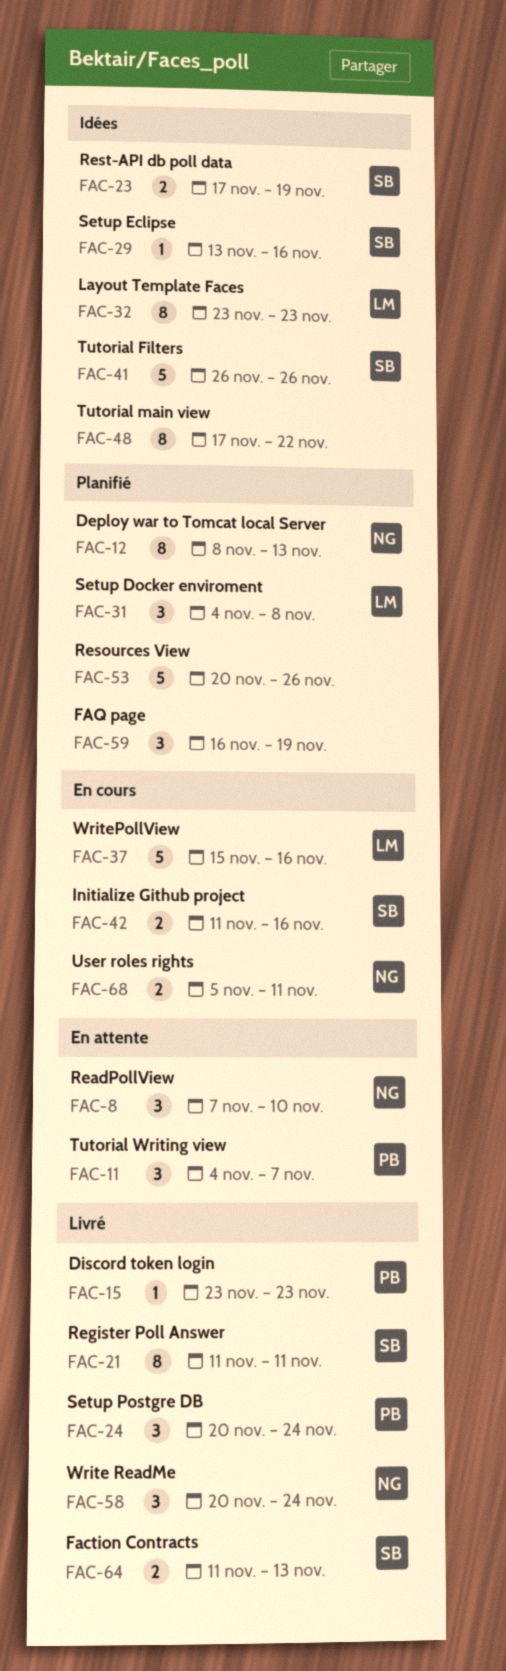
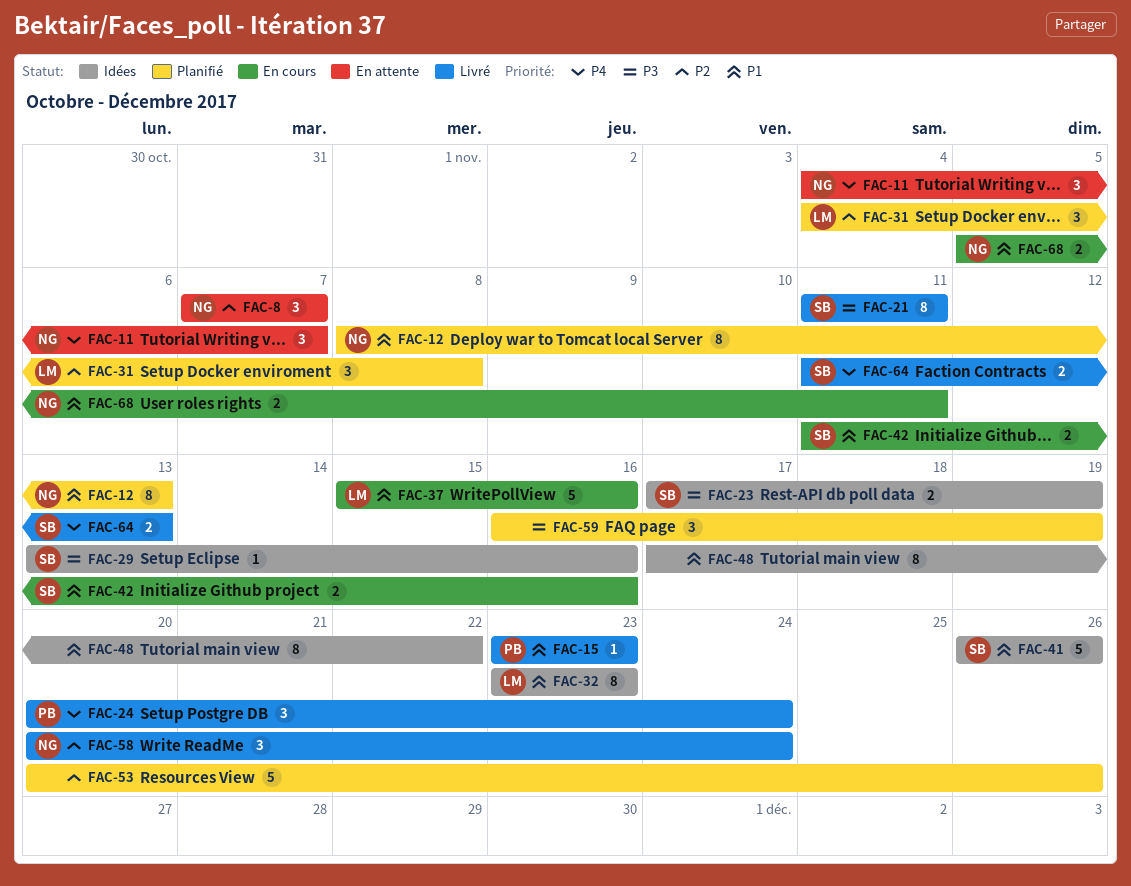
FAC-8, due: Nov 10 -> Nov 7
FAC-11, owner: PB -> NG

